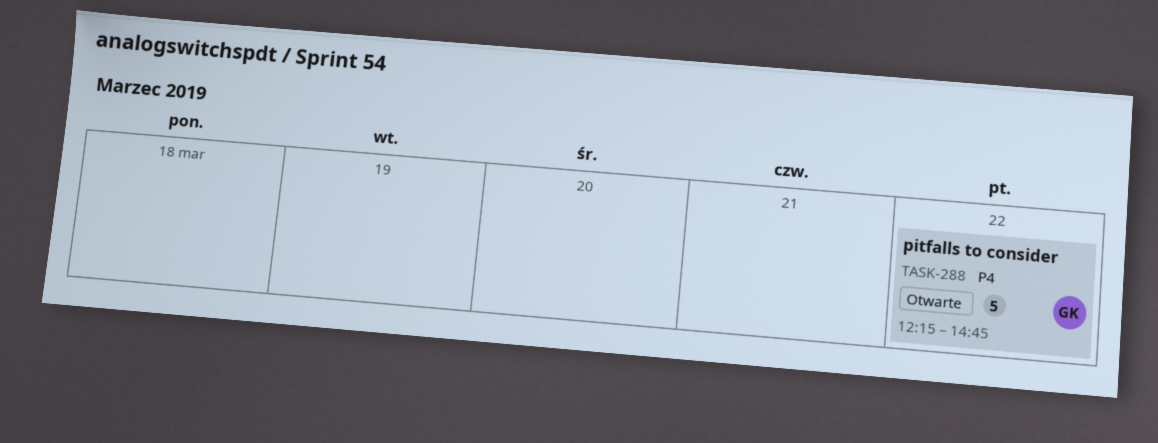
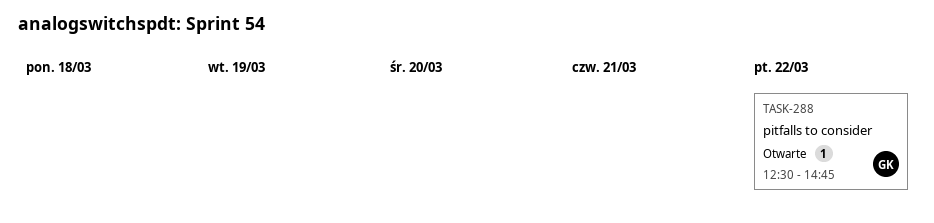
TASK-288, estimate: 5 -> 1
TASK-288, begins: 12:15 -> 12:30

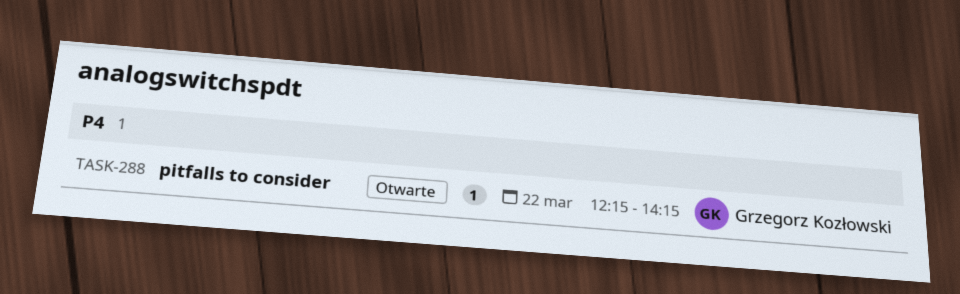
TASK-288, begins: 12:30 -> 12:15
TASK-288, ends: 14:45 -> 14:15

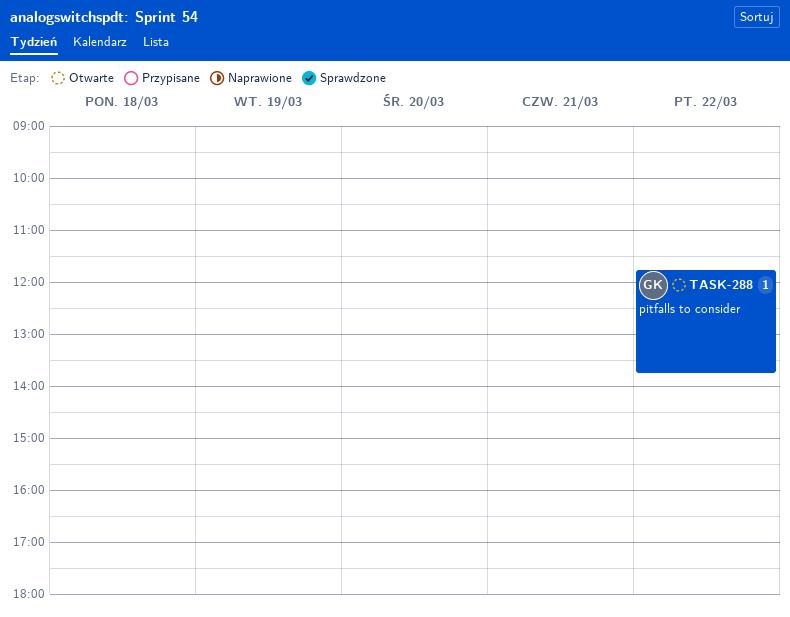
TASK-288, begins: 12:15 -> 11:45
TASK-288, ends: 14:15 -> 13:45

